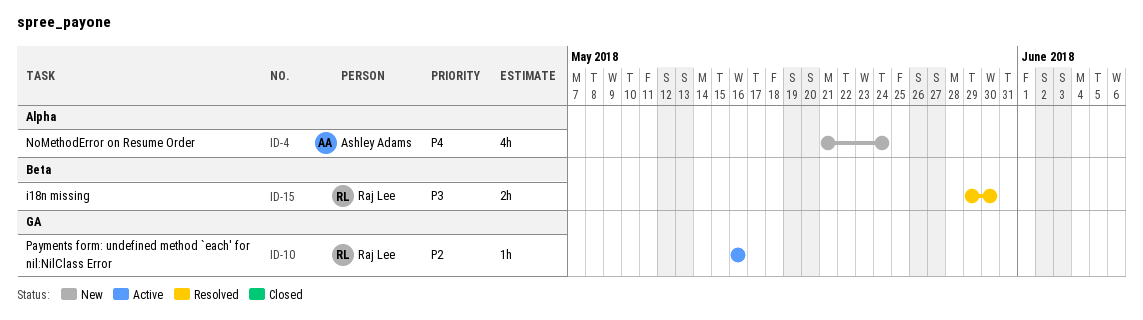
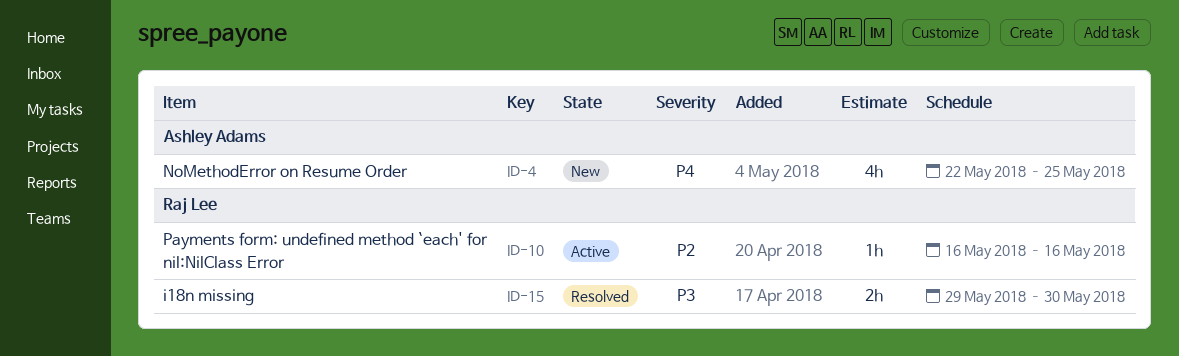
ID-4, start: May 21 -> May 22
ID-4, due: May 24 -> May 25

